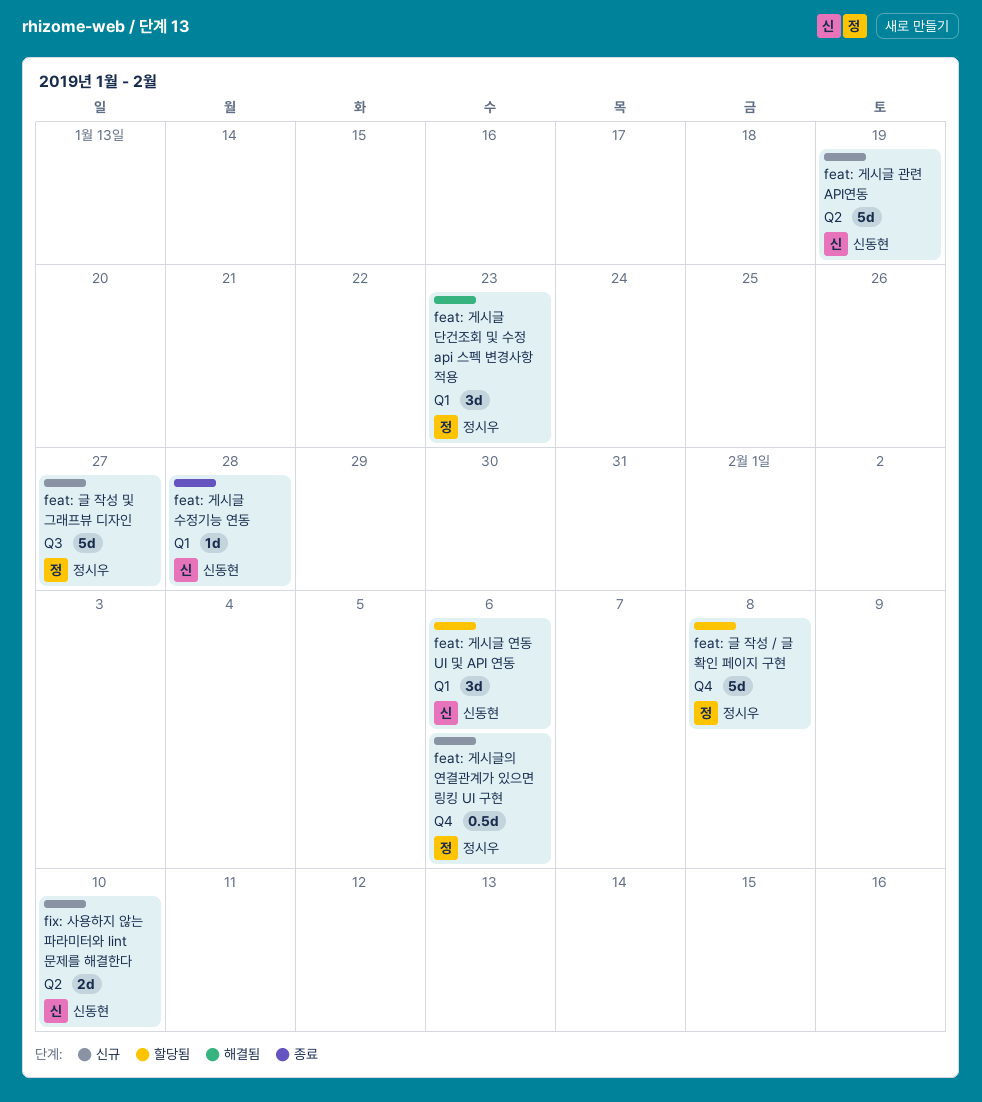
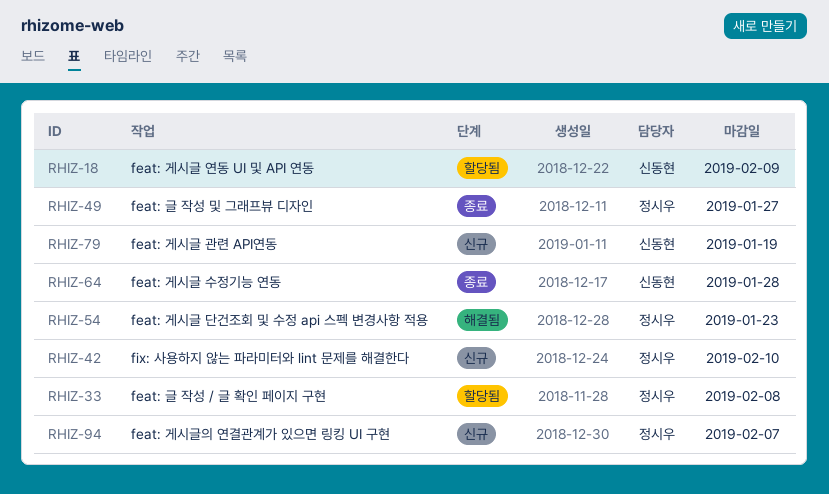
feat: 게시글 연동 UI 및 API 연동, due: Feb 6 -> Feb 9
feat: 게시글의 연결관계가 있으면 링킹 UI 구현, due: Feb 6 -> Feb 7
feat: 글 작성 및 그래프뷰 디자인, status: 신규 -> 종료
fix: 사용하지 않는 파라미터와 lint 문제를 해결한다, owner: 신동현 -> 정시우

